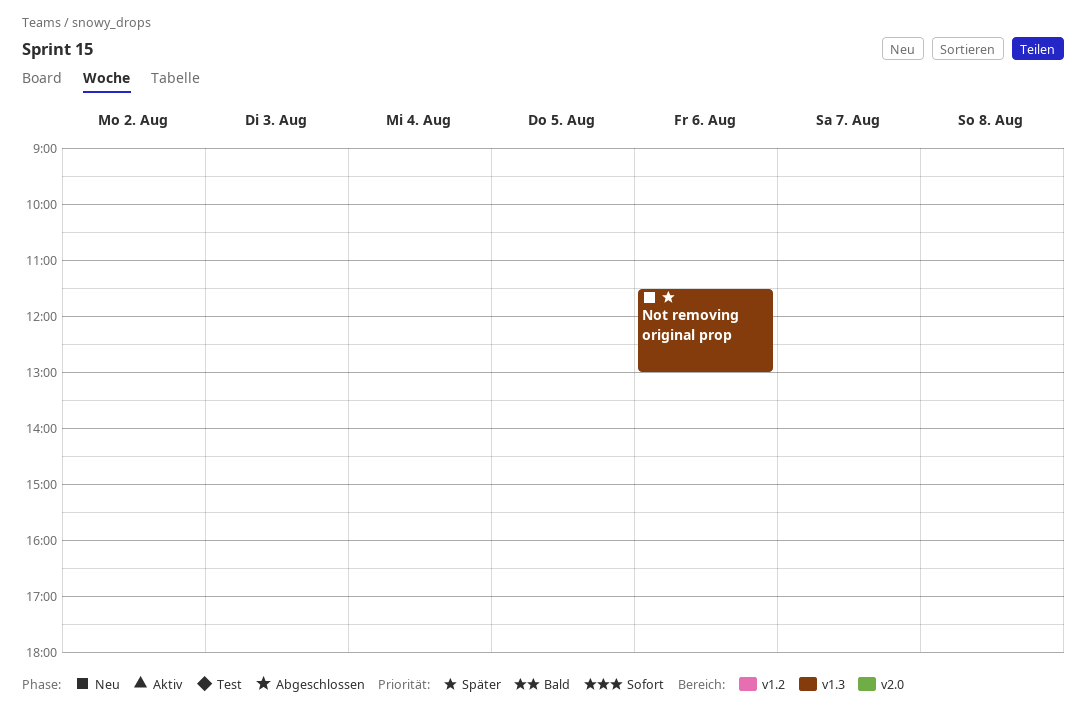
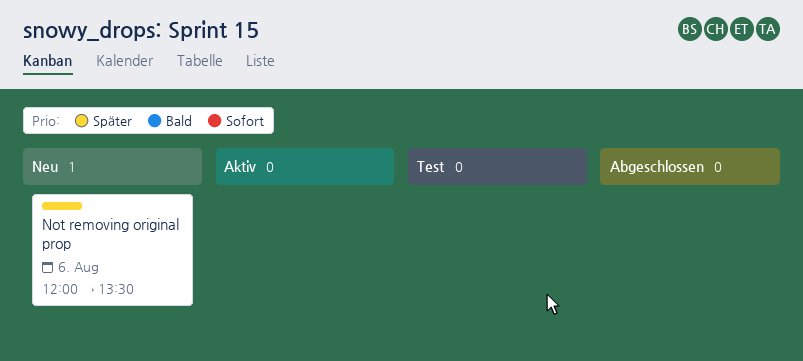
Not removing original prop, begins: 11:30 -> 12:00
Not removing original prop, ends: 13:00 -> 13:30

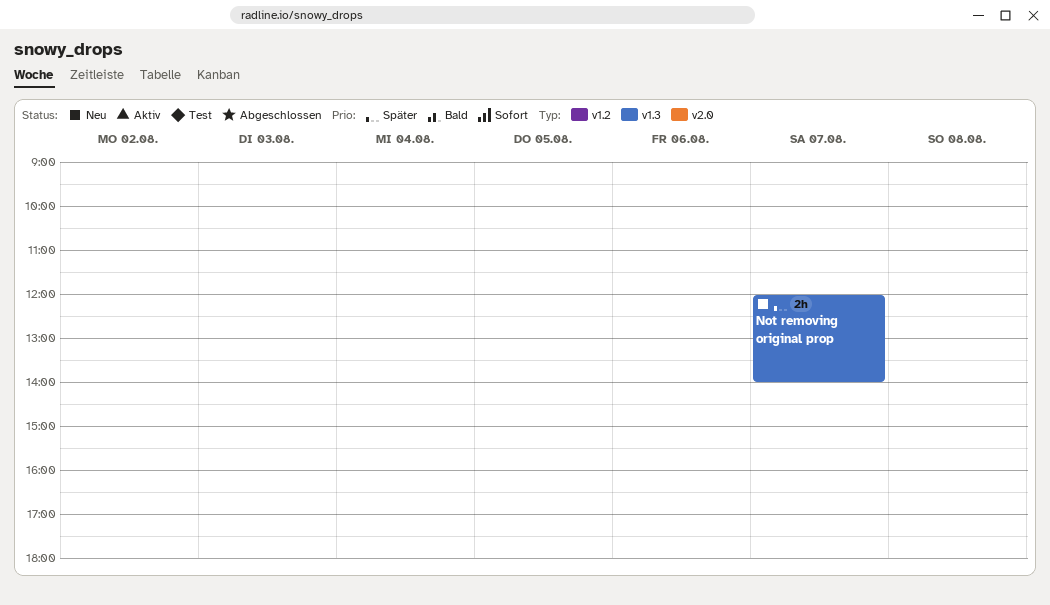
Not removing original prop, day: Aug 6 -> Aug 7
Not removing original prop, ends: 13:30 -> 14:00

